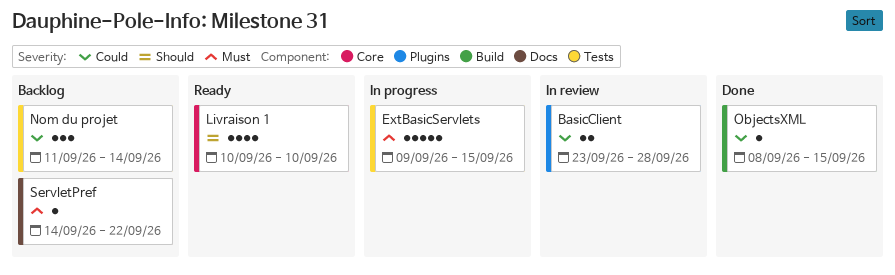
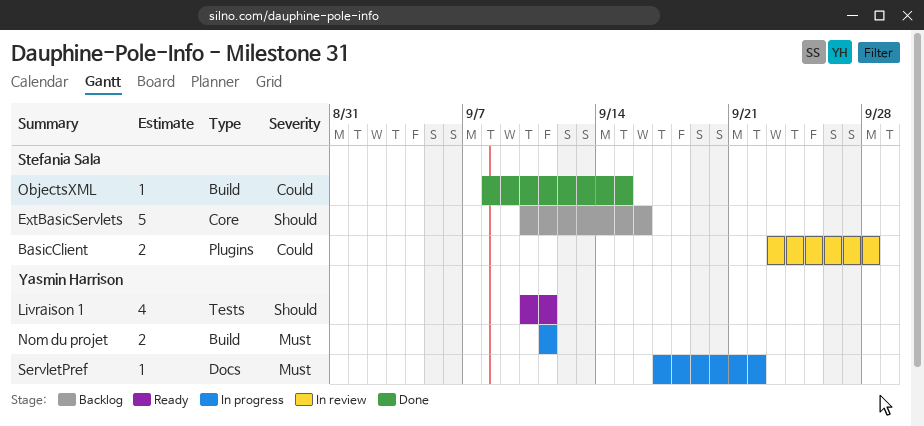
ExtBasicServlets, status: In progress -> Backlog
ExtBasicServlets, priority: Must -> Should
ExtBasicServlets, label: Tests -> Core
ExtBasicServlets, start: Sep 9 -> Sep 10
ExtBasicServlets, due: Sep 15 -> Sep 16
Livraison 1, label: Core -> Tests
Livraison 1, due: Sep 10 -> Sep 11
Nom du projet, status: Backlog -> In progress
Nom du projet, priority: Could -> Must
Nom du projet, label: Tests -> Build
Nom du projet, estimate: 3 -> 2
Nom du projet, due: Sep 14 -> Sep 11
ServletPref, status: Backlog -> In progress
ServletPref, start: Sep 14 -> Sep 17

